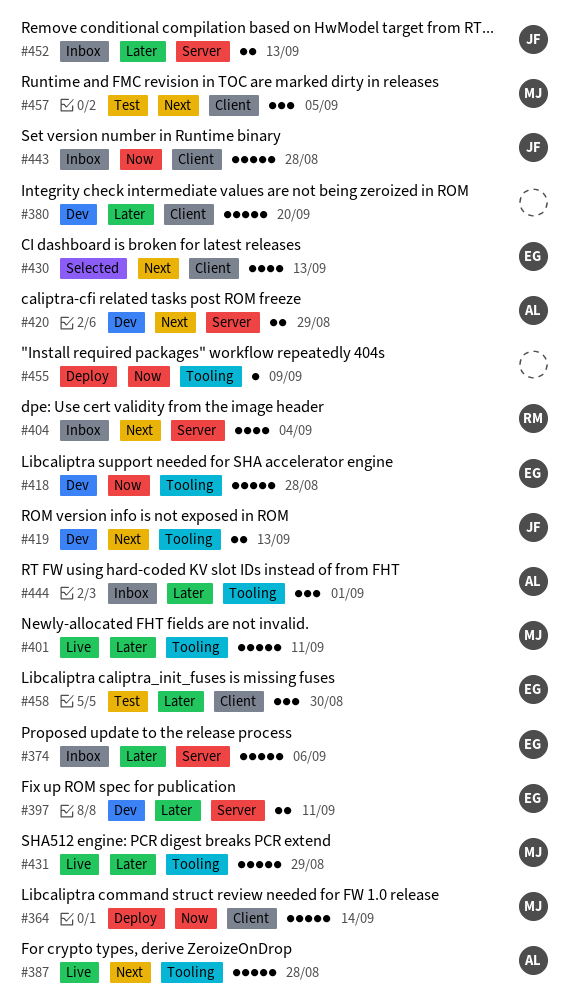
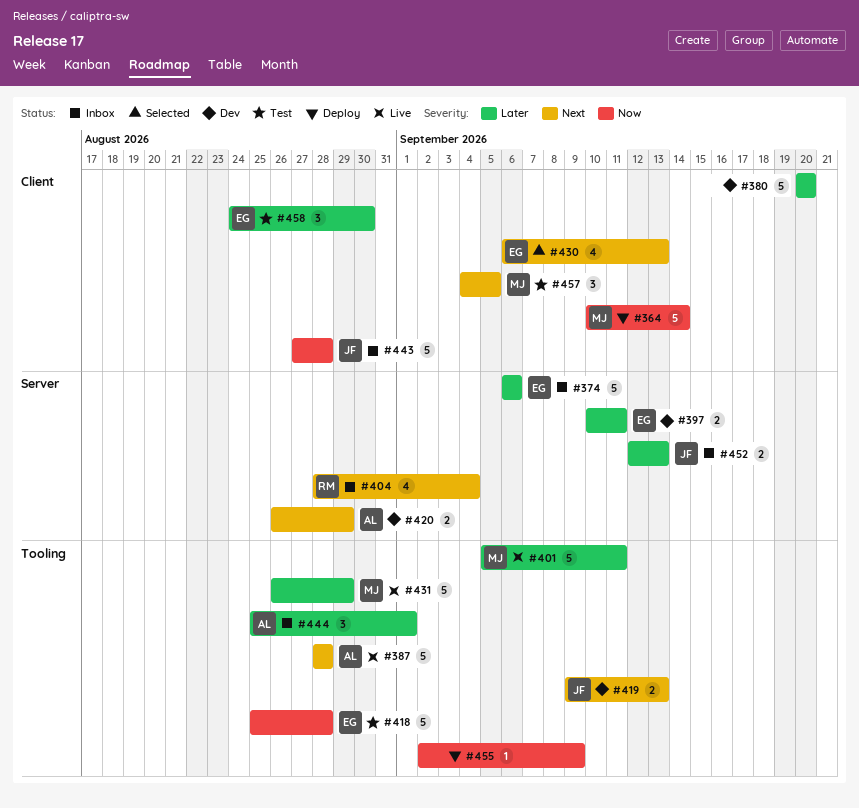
#418, status: Dev -> Test

